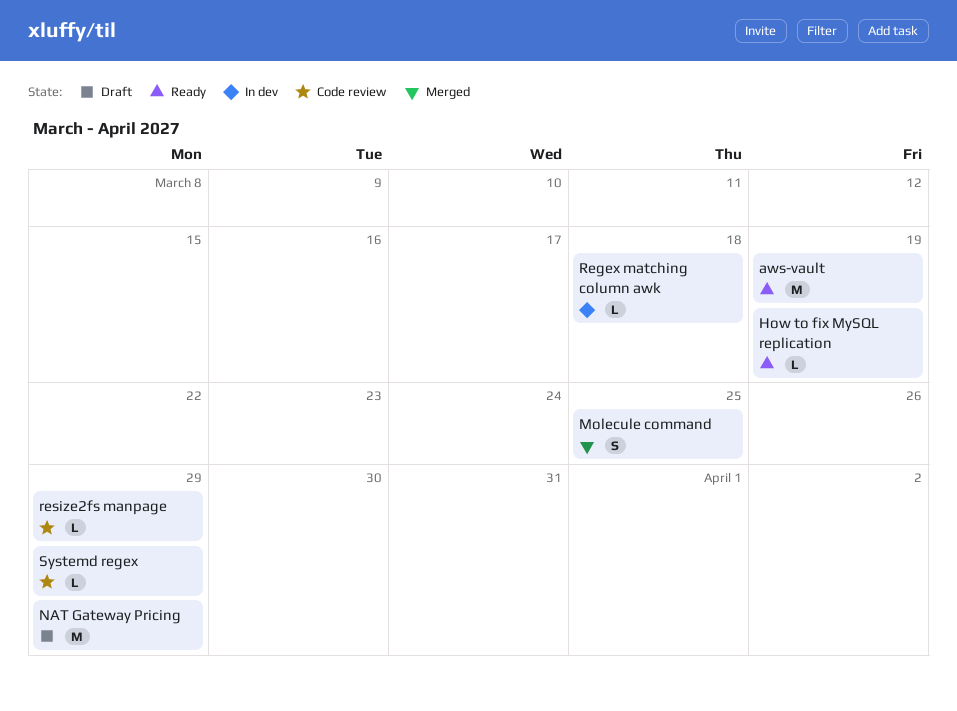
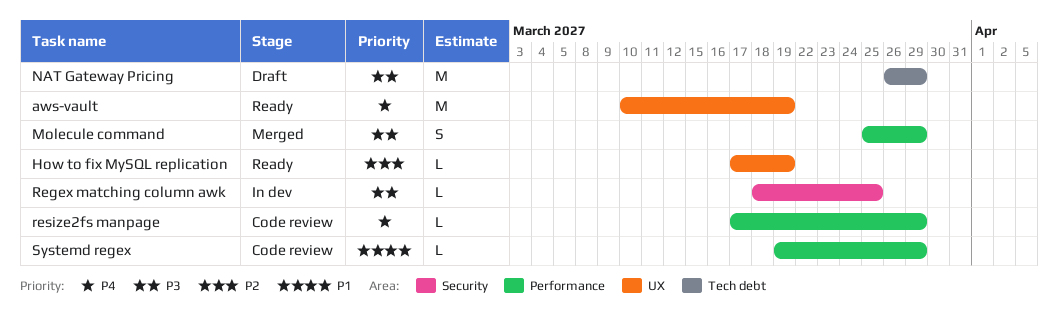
Molecule command, due: Mar 25 -> Mar 29
Regex matching column awk, due: Mar 18 -> Mar 25

